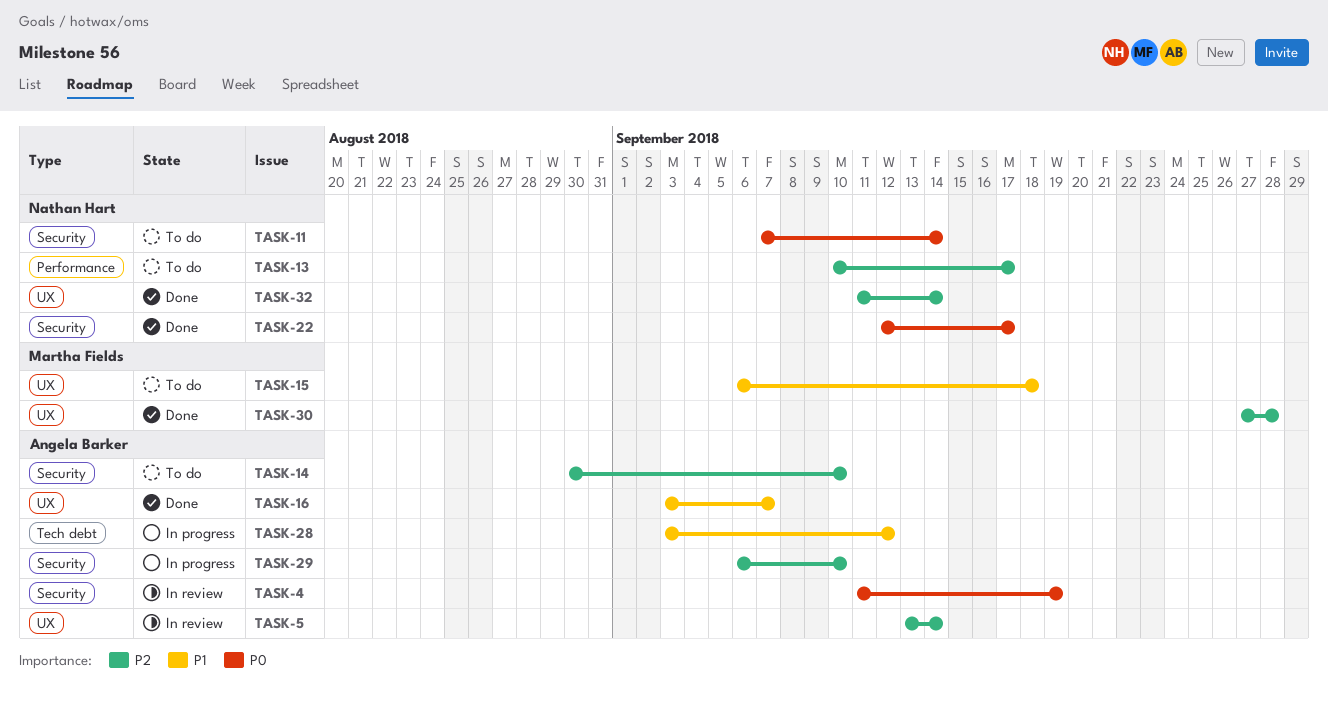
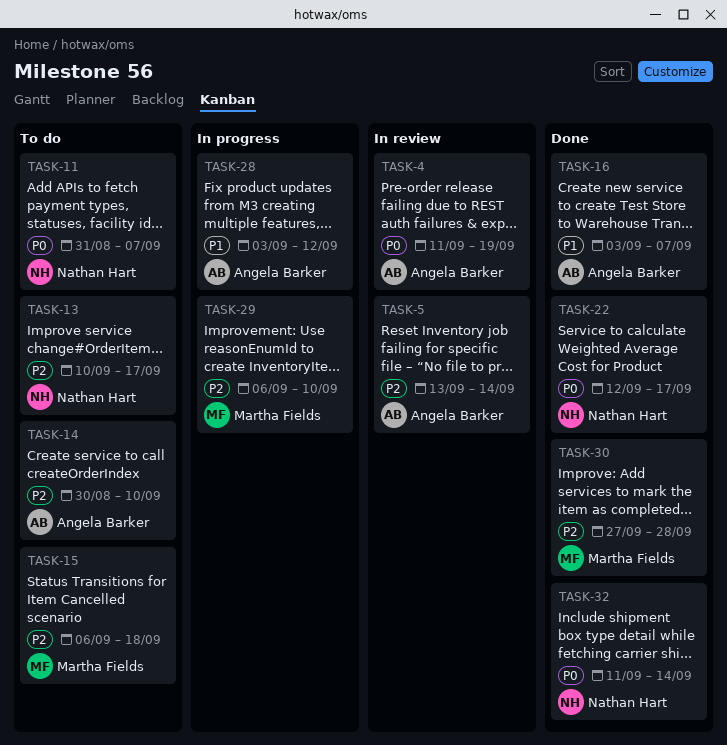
TASK-11, start: Sep 7 -> Aug 31
TASK-11, due: Sep 14 -> Sep 7
TASK-15, priority: P1 -> P2
TASK-29, owner: Angela Barker -> Martha Fields
TASK-32, priority: P2 -> P0

